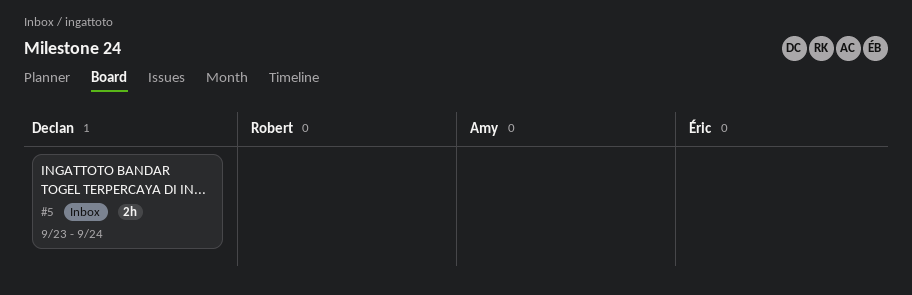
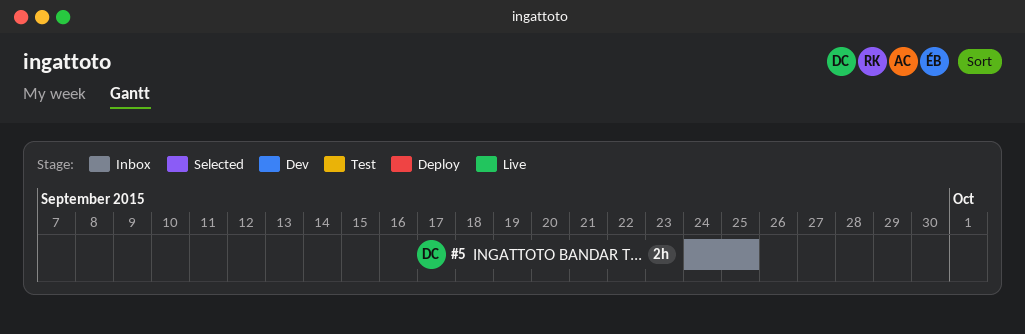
#5, start: Sep 23 -> Sep 24
#5, due: Sep 24 -> Sep 25

